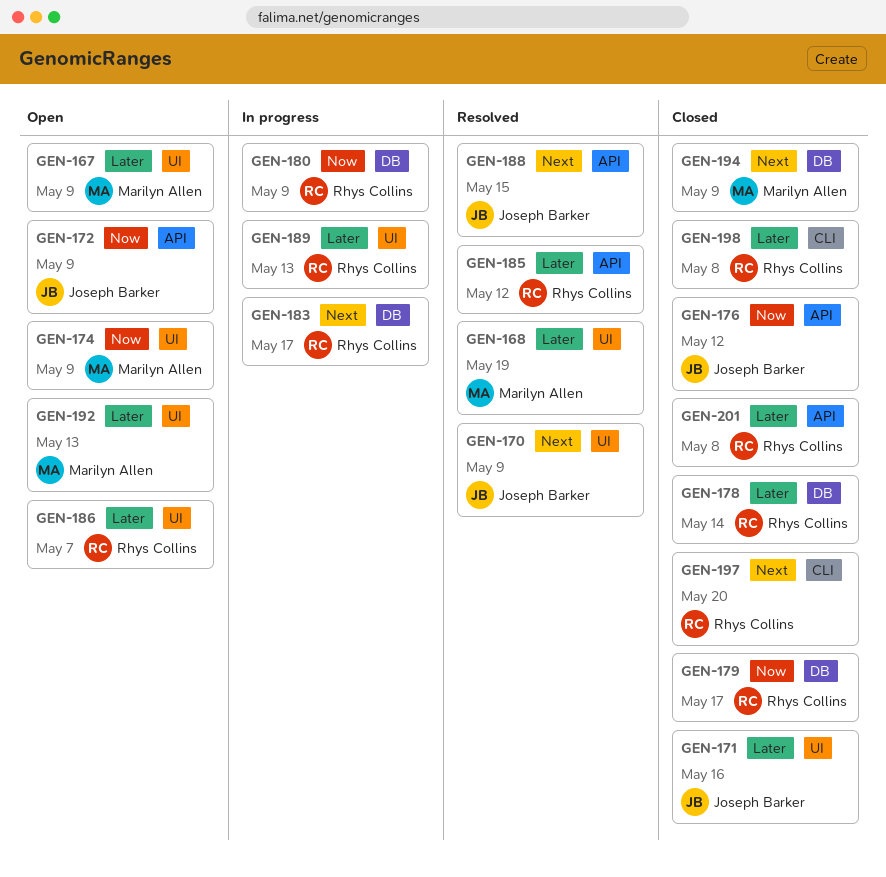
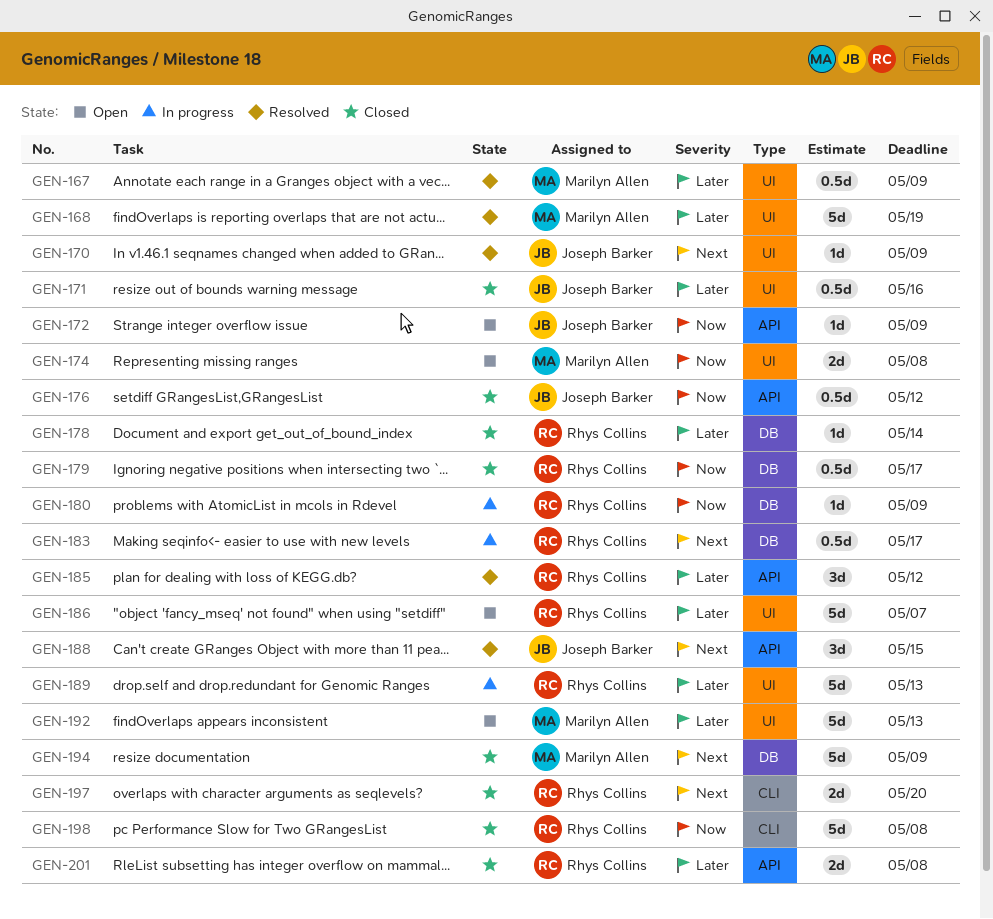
GEN-167, status: Open -> Resolved
GEN-174, due: May 9 -> May 8
GEN-198, priority: Later -> Now

